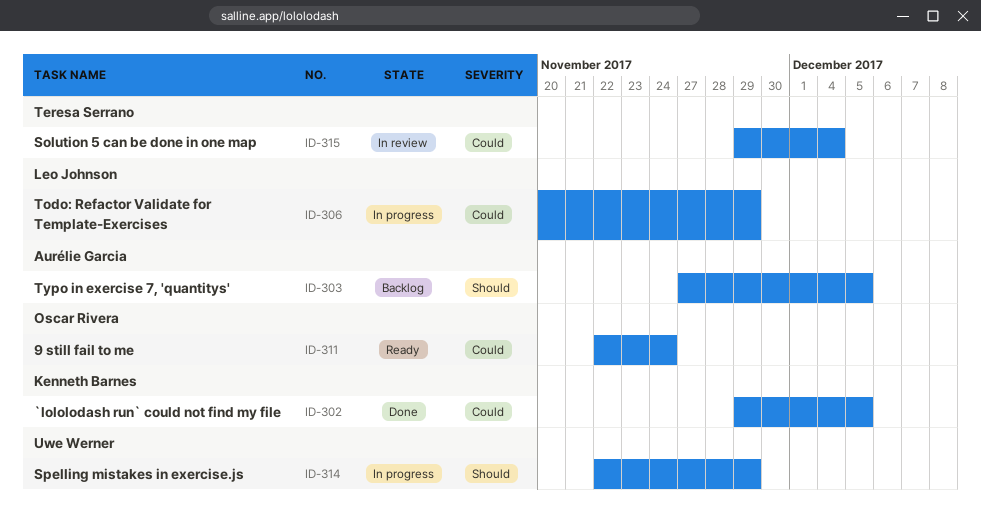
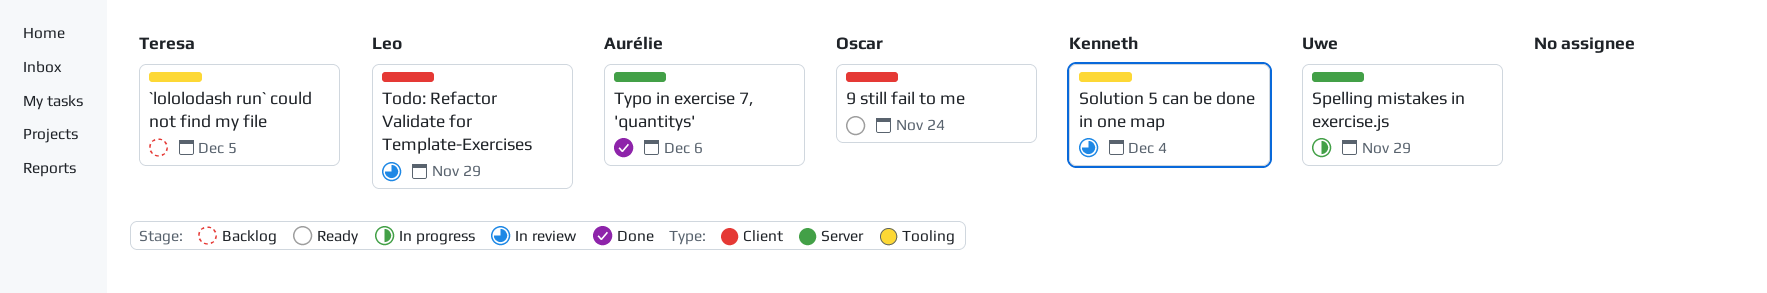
`lololodash run` could not find my file, status: Done -> Backlog
`lololodash run` could not find my file, owner: Kenneth Barnes -> Teresa Serrano
Solution 5 can be done in one map, owner: Teresa Serrano -> Kenneth Barnes
Todo: Refactor Validate for Template-Exercises, status: In progress -> In review
Typo in exercise 7, 'quantitys', status: Backlog -> Done
Typo in exercise 7, 'quantitys', due: Dec 5 -> Dec 6

